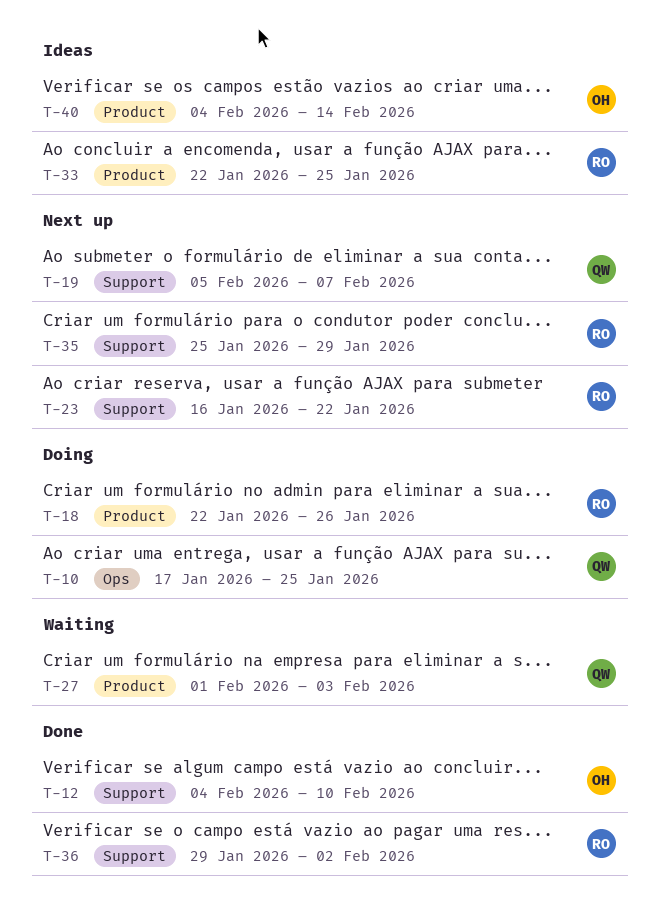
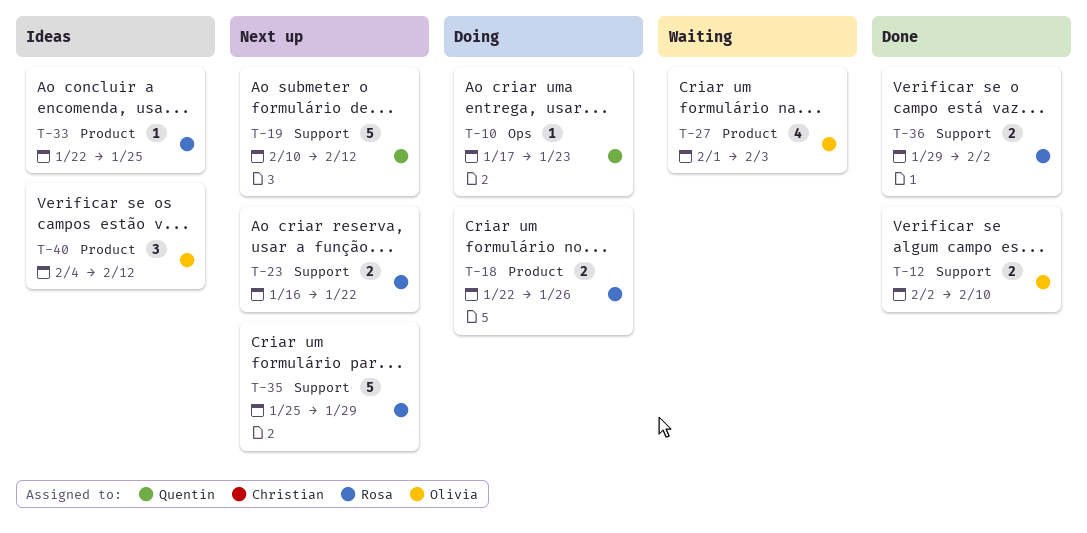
T-10, due: Jan 25 -> Jan 23
T-12, start: Feb 4 -> Feb 2
T-19, start: Feb 5 -> Feb 10
T-19, due: Feb 7 -> Feb 12
T-27, owner: Quentin -> Olivia
T-40, due: Feb 14 -> Feb 12

